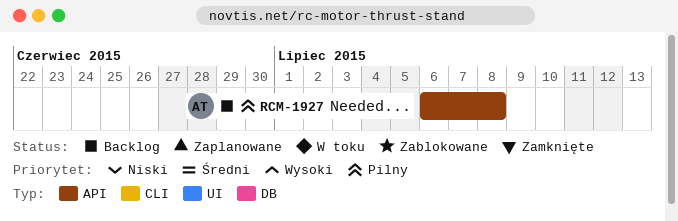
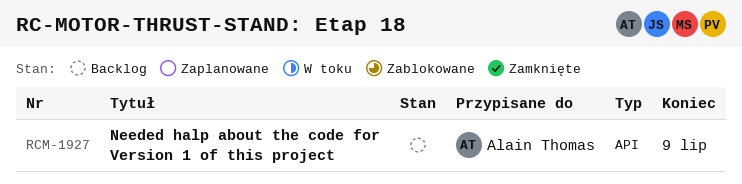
RCM-1927, due: Jul 8 -> Jul 9

